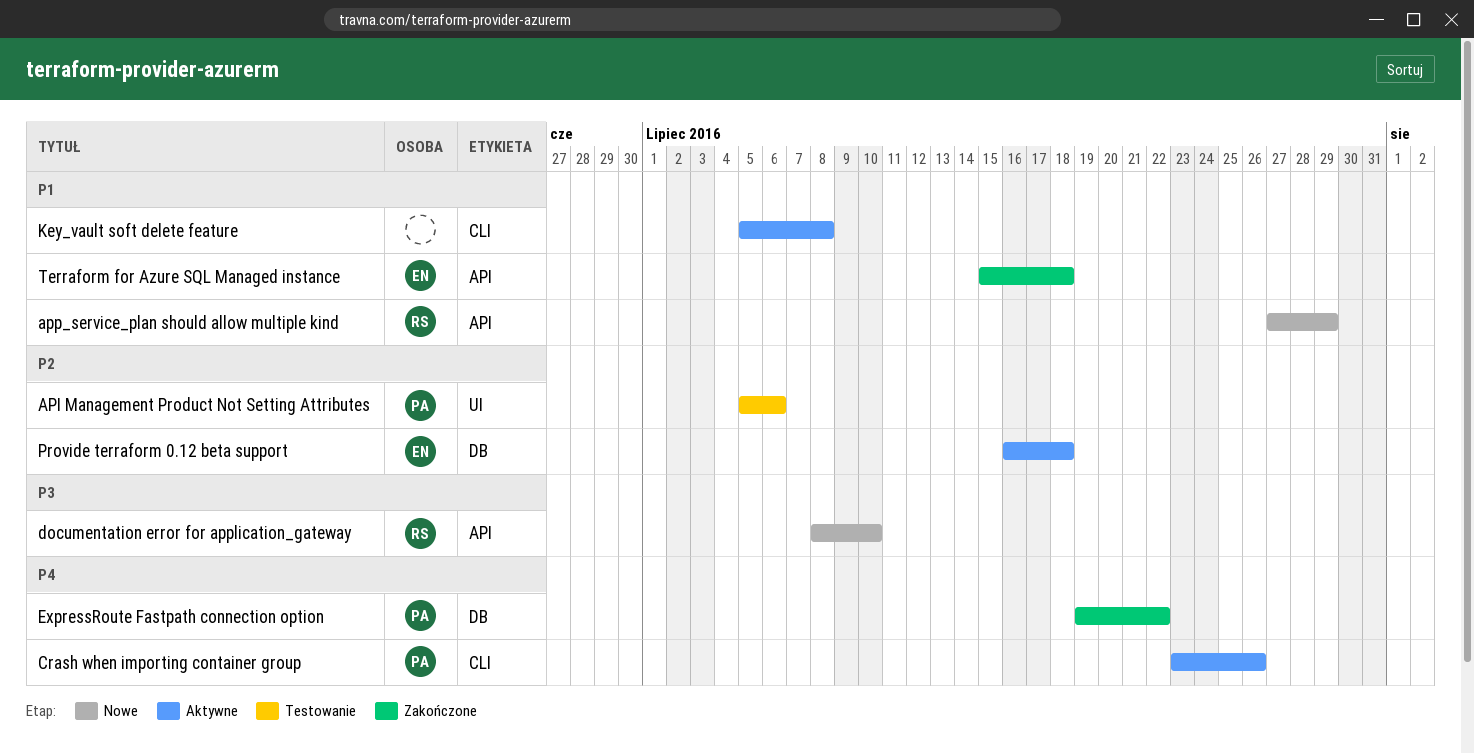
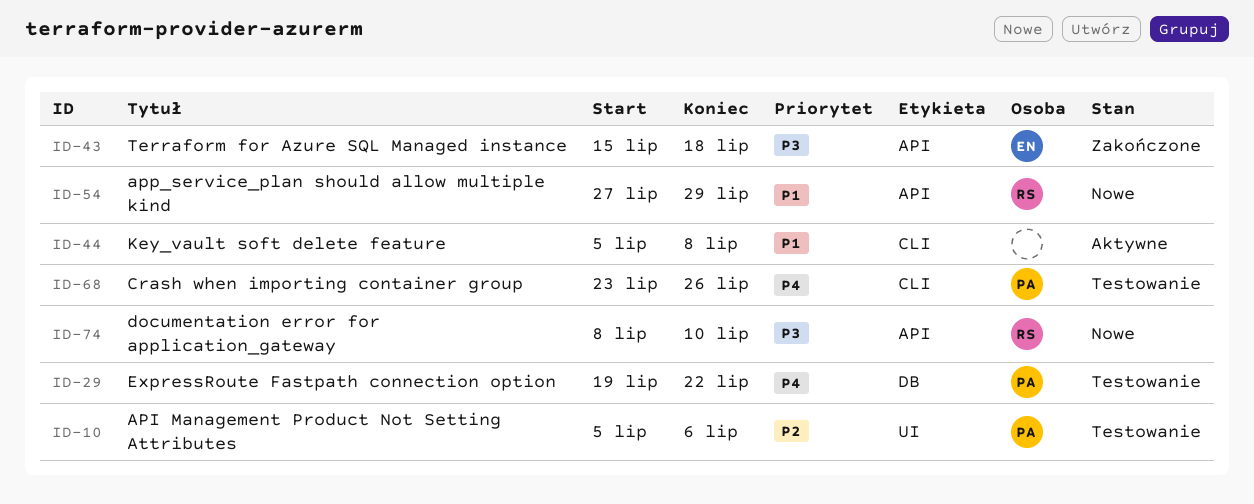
Crash when importing container group, status: Aktywne -> Testowanie
ExpressRoute Fastpath connection option, status: Zakończone -> Testowanie
Provide terraform 0.12 beta support: present -> none
Terraform for Azure SQL Managed instance, priority: P1 -> P3

